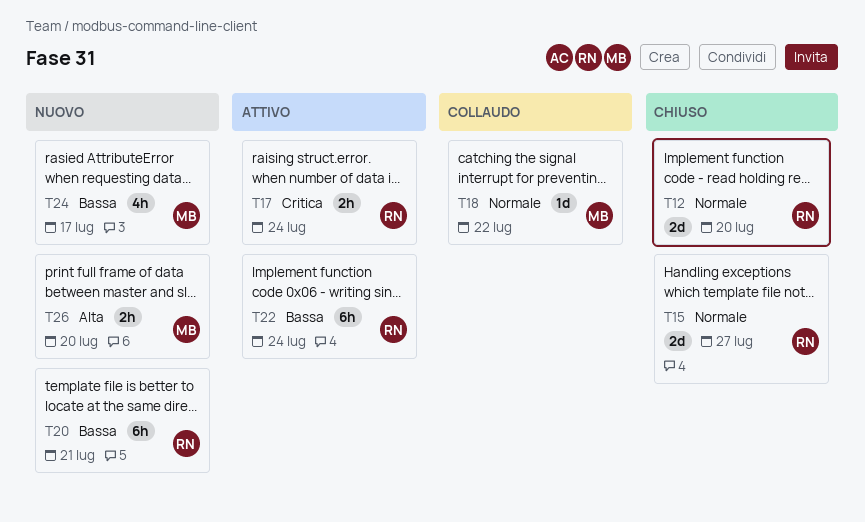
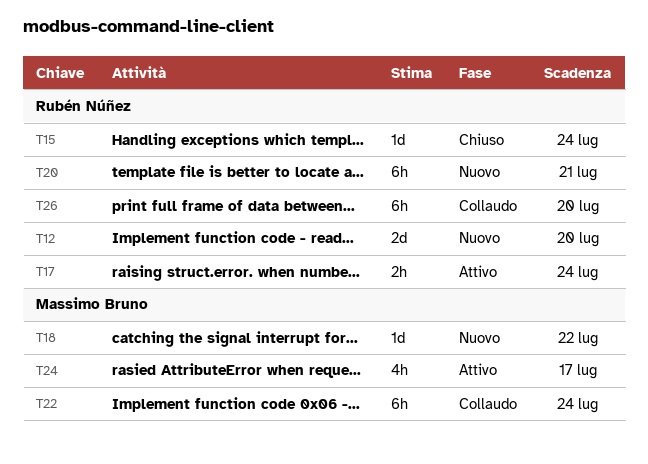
T12, status: Chiuso -> Nuovo
T15, estimate: 2d -> 1d
T15, due: Jul 27 -> Jul 24
T18, status: Collaudo -> Nuovo
T22, status: Attivo -> Collaudo
T22, owner: Rubén Núñez -> Massimo Bruno
T24, status: Nuovo -> Attivo
T26, status: Nuovo -> Collaudo
T26, owner: Massimo Bruno -> Rubén Núñez
T26, estimate: 2h -> 6h

